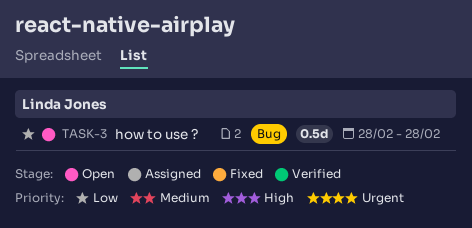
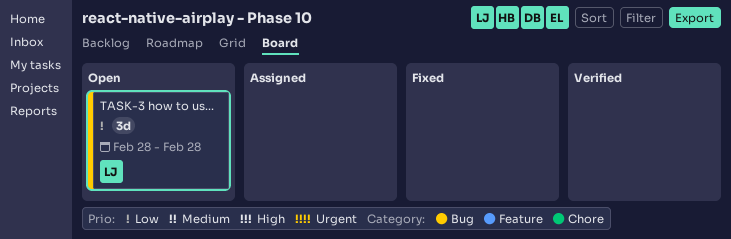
TASK-3, estimate: 0.5d -> 3d

